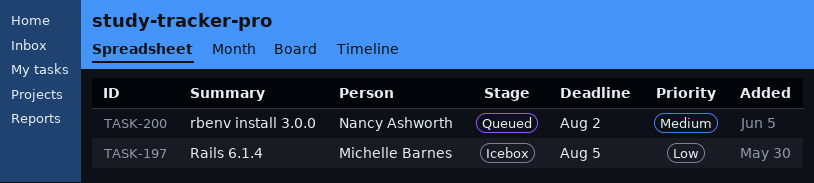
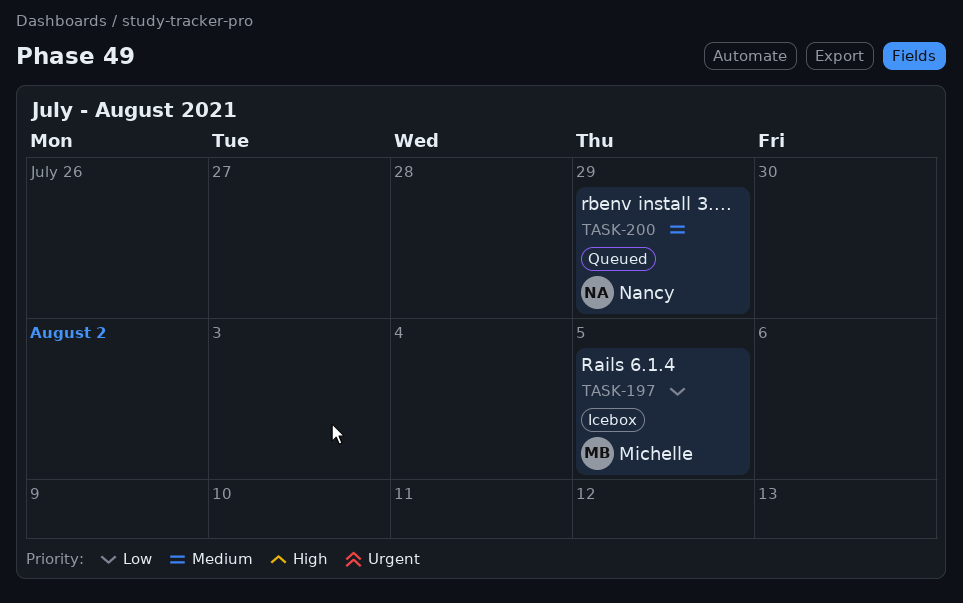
TASK-200, due: Aug 2 -> Jul 29

